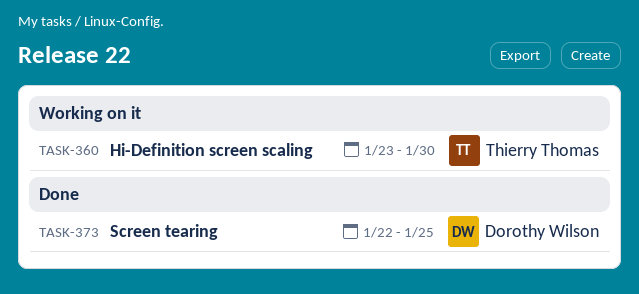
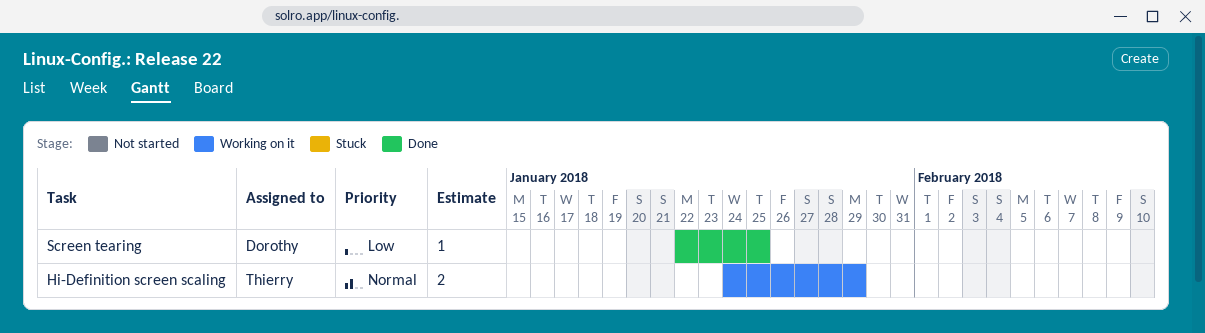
Hi-Definition screen scaling, start: Jan 23 -> Jan 24
Hi-Definition screen scaling, due: Jan 30 -> Jan 29

